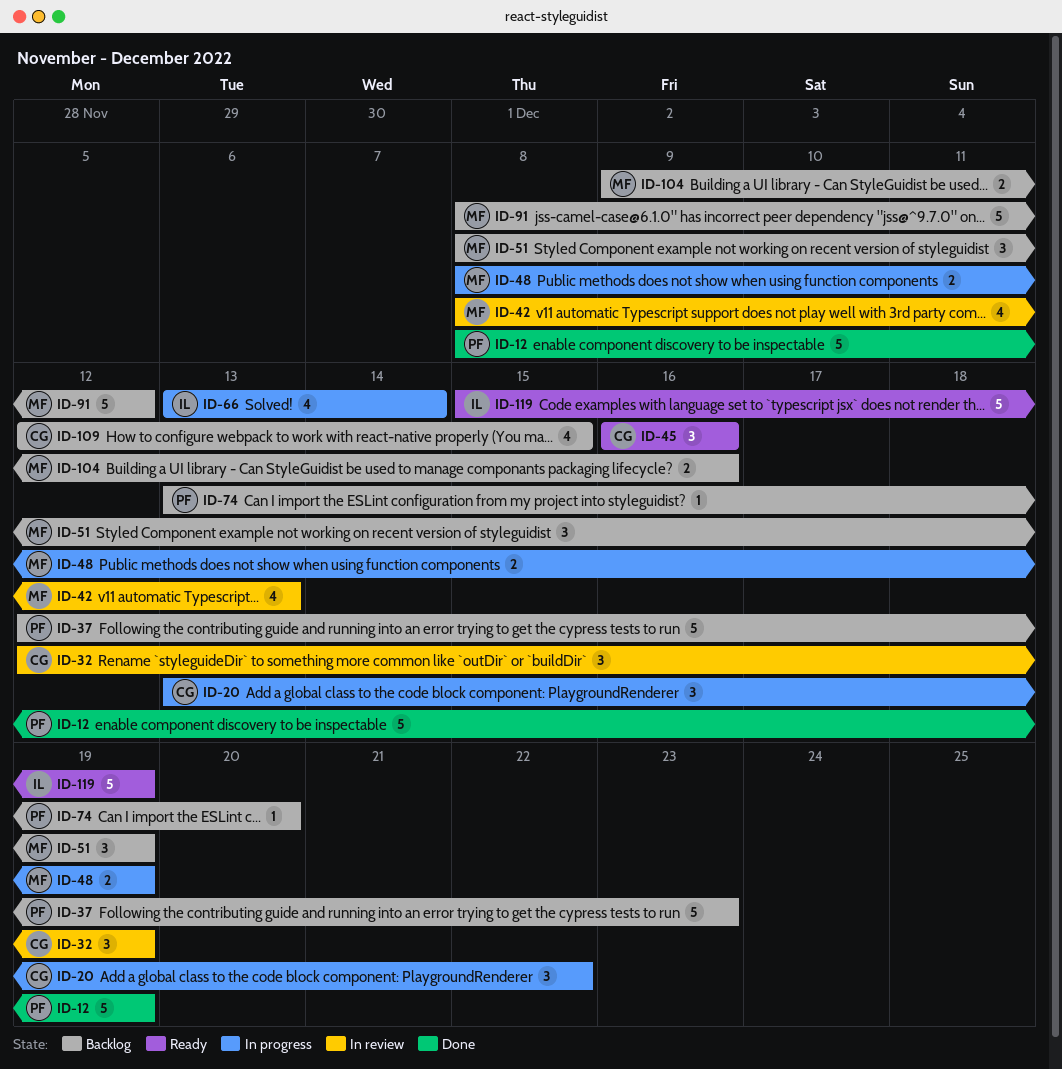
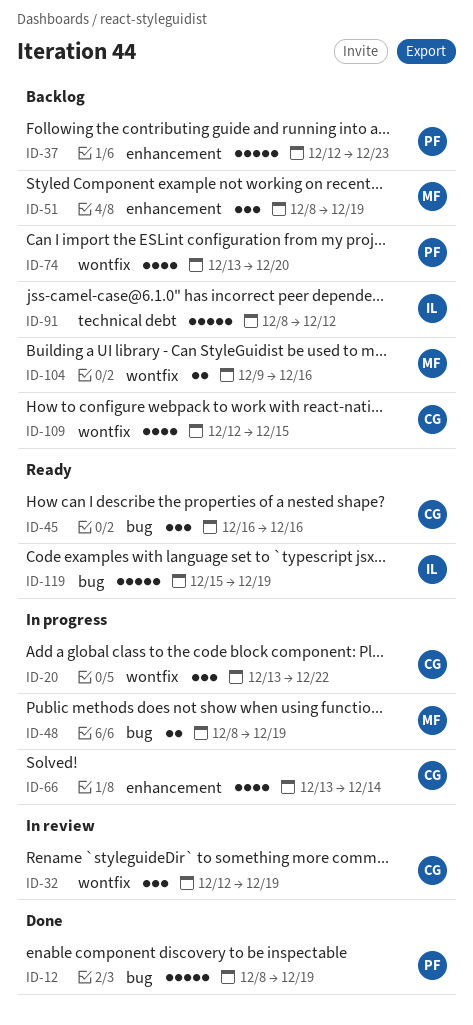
ID-42: present -> none
ID-66, owner: IL -> CG
ID-74, estimate: 1 -> 4
ID-91, owner: MF -> IL

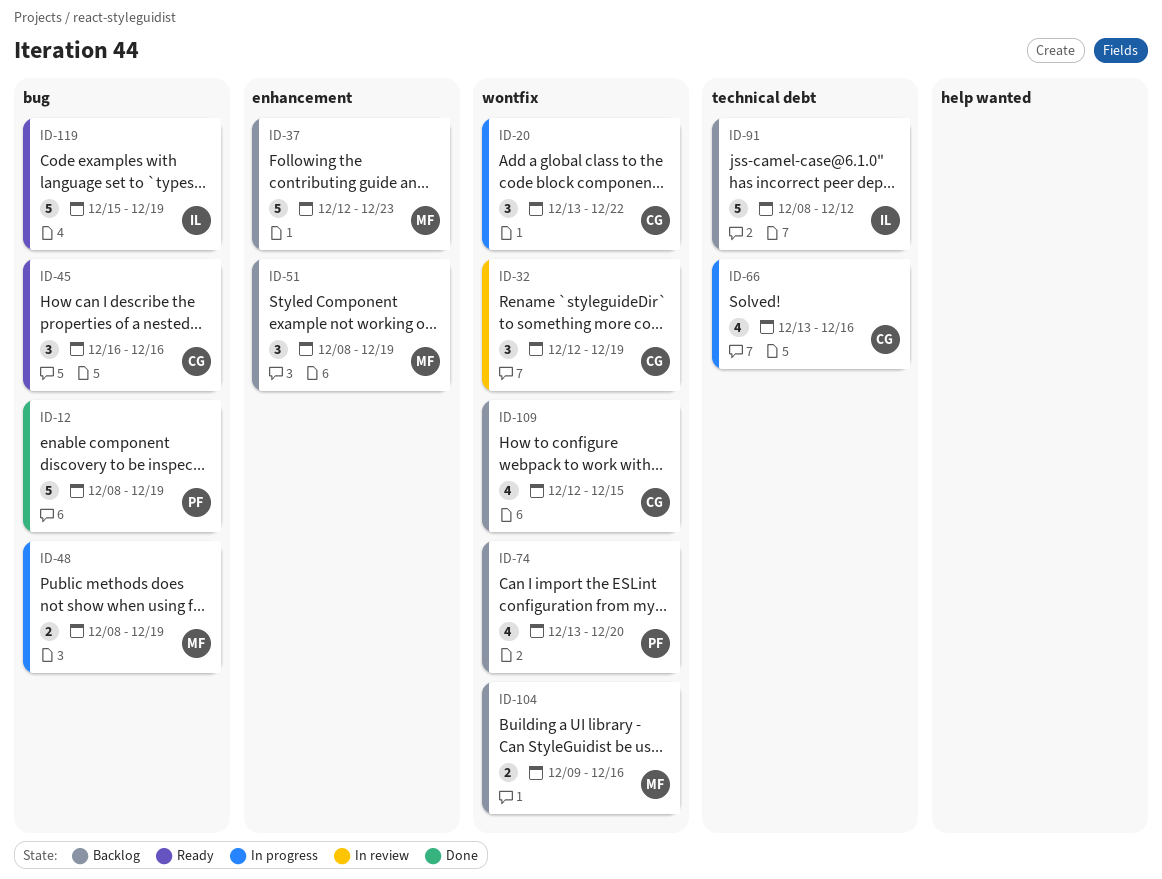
ID-37, owner: PF -> MF
ID-66, label: enhancement -> technical debt
ID-66, due: Dec 14 -> Dec 16

